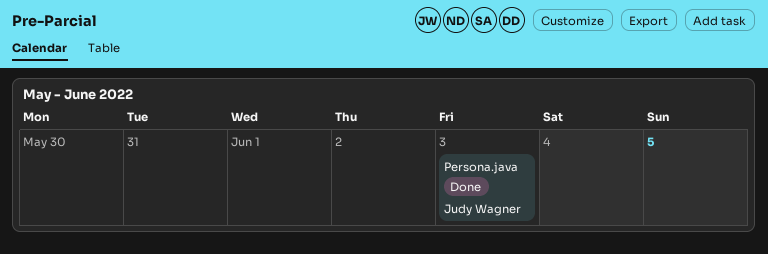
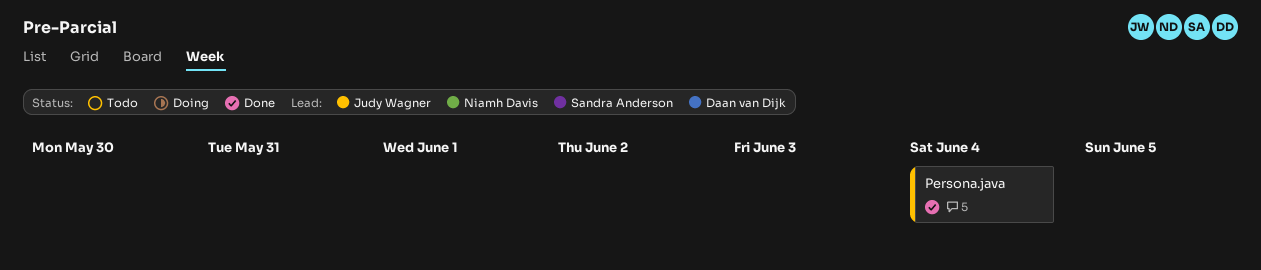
Persona.java, due: Jun 3 -> Jun 4

